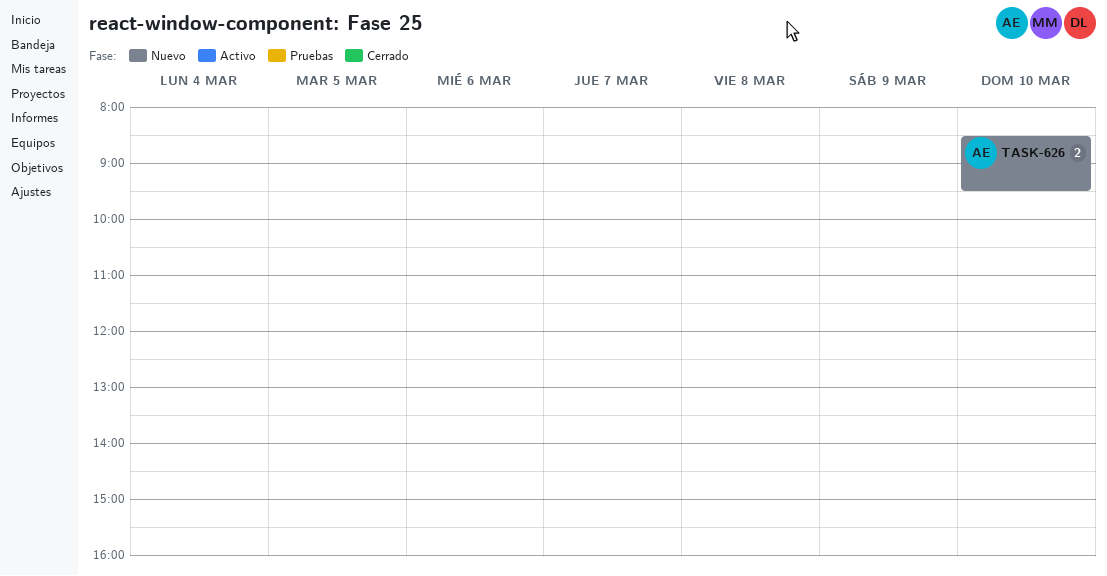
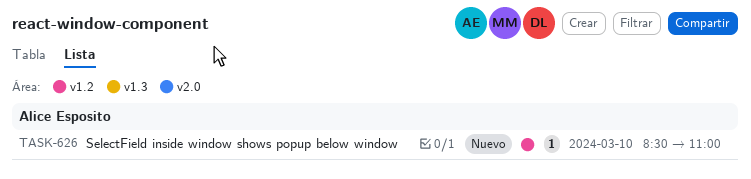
TASK-626, estimate: 2 -> 1
TASK-626, ends: 09:30 -> 11:00

